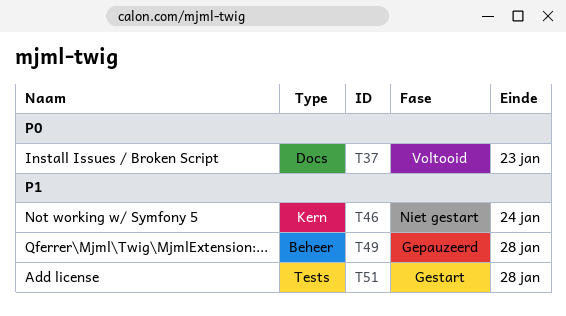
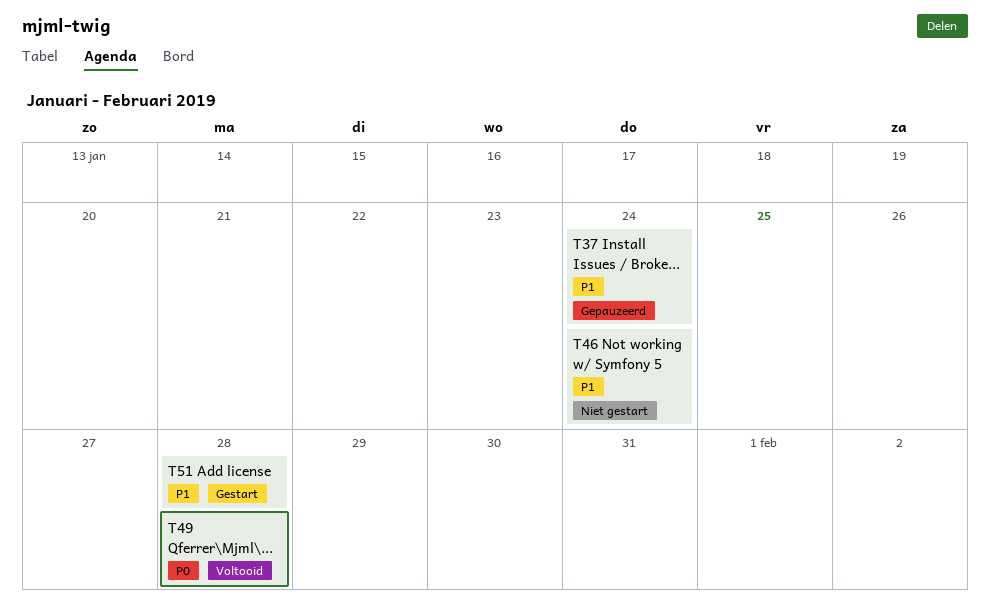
T37, status: Voltooid -> Gepauzeerd
T37, priority: P0 -> P1
T37, due: Jan 23 -> Jan 24
T49, status: Gepauzeerd -> Voltooid
T49, priority: P1 -> P0

